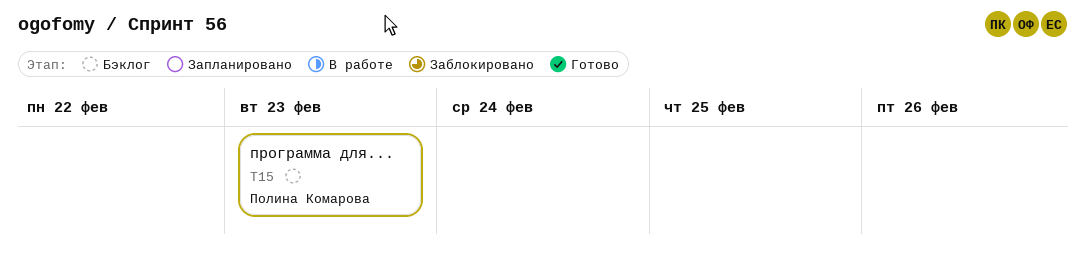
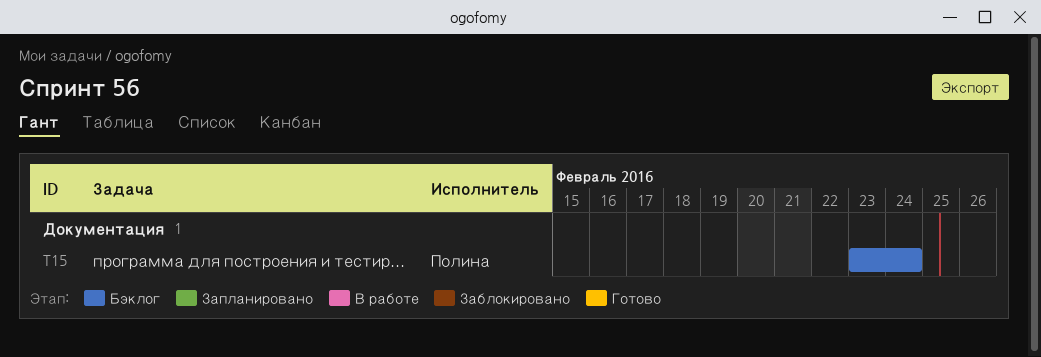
T15, due: Feb 23 -> Feb 24

